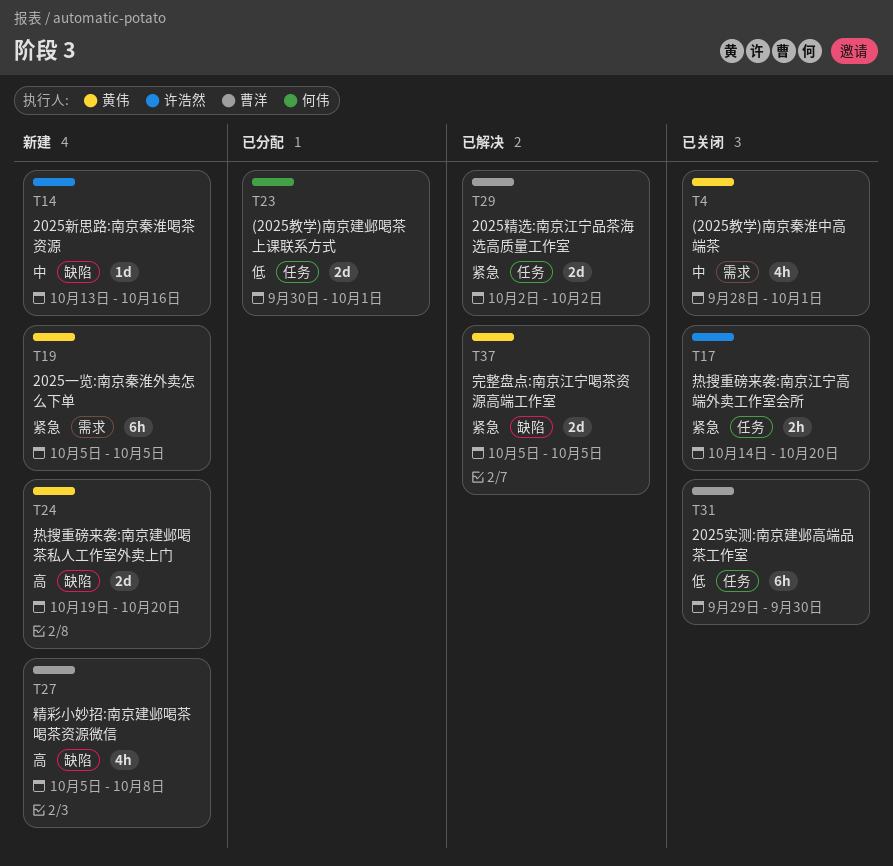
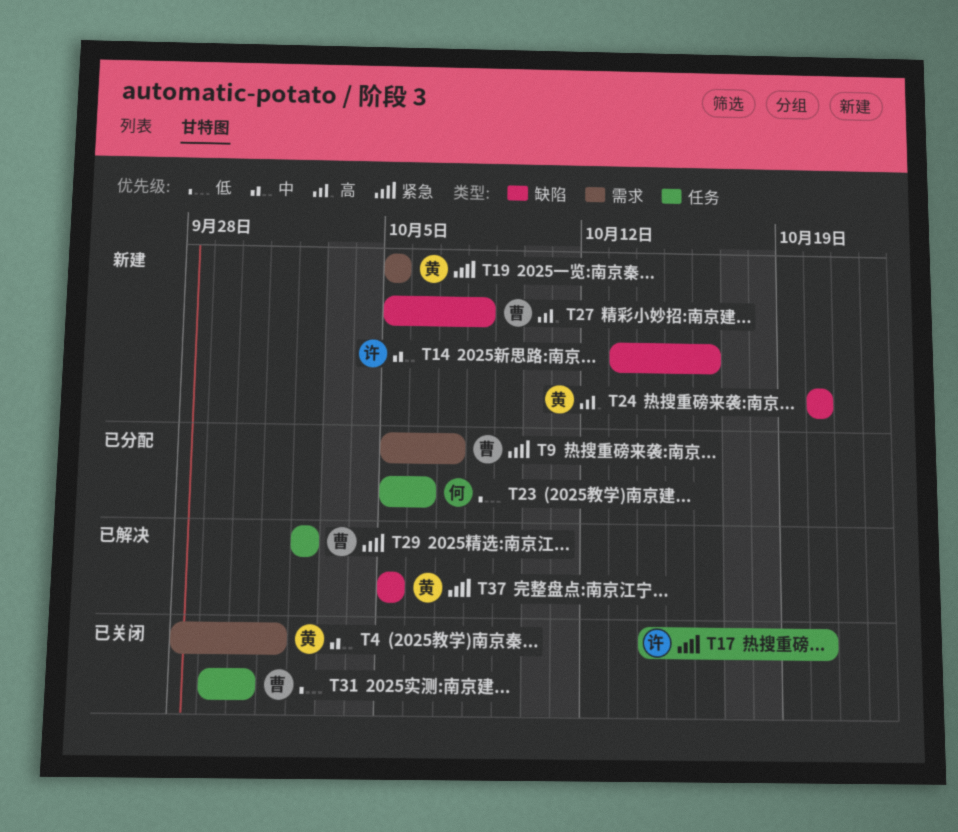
T9: none -> present
T23, start: Sep 30 -> Oct 5
T23, due: Oct 1 -> Oct 6
T24, start: Oct 19 -> Oct 20

